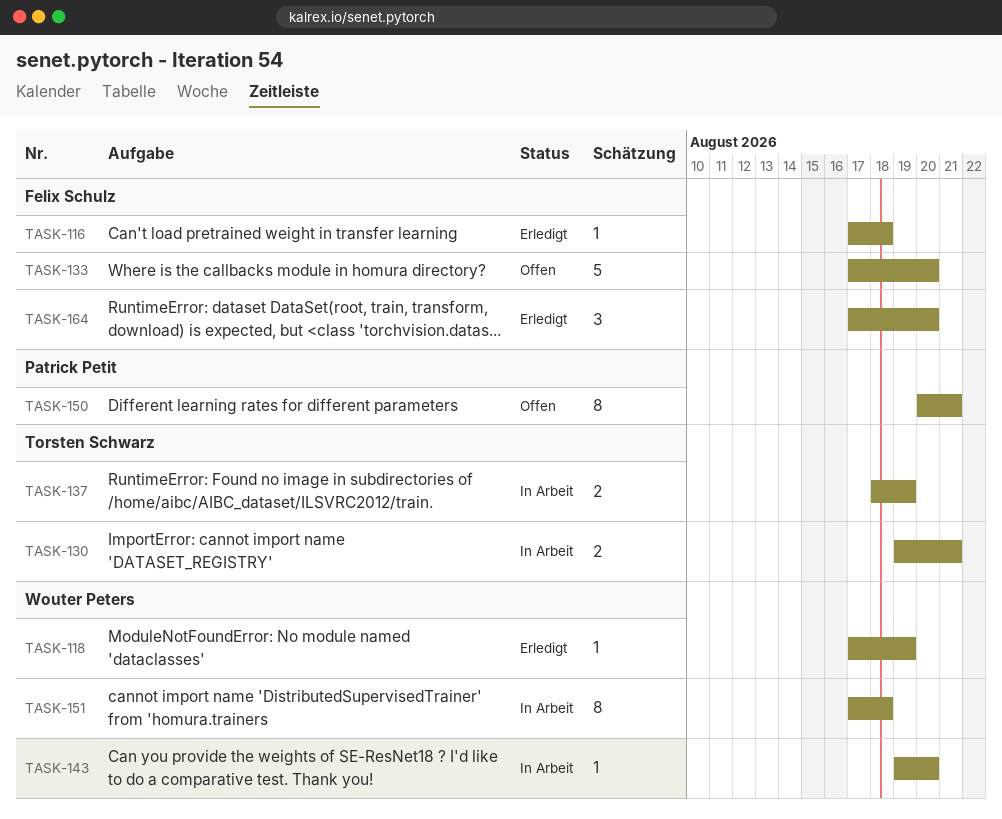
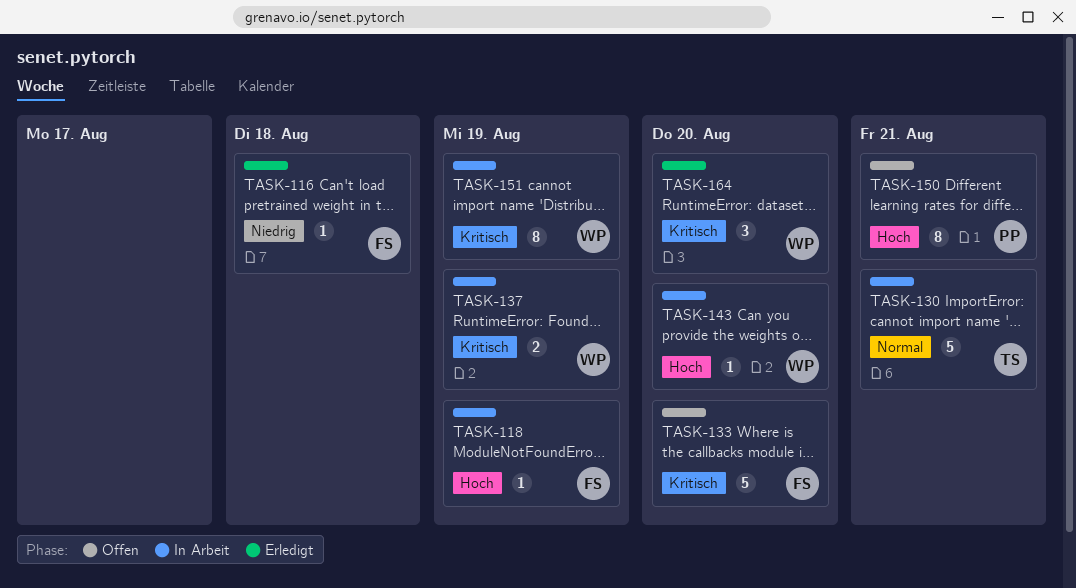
TASK-118, status: Erledigt -> In Arbeit
TASK-118, owner: Wouter Peters -> Felix Schulz
TASK-130, estimate: 2 -> 5
TASK-137, owner: Torsten Schwarz -> Wouter Peters
TASK-151, due: Aug 18 -> Aug 19
TASK-164, owner: Felix Schulz -> Wouter Peters

